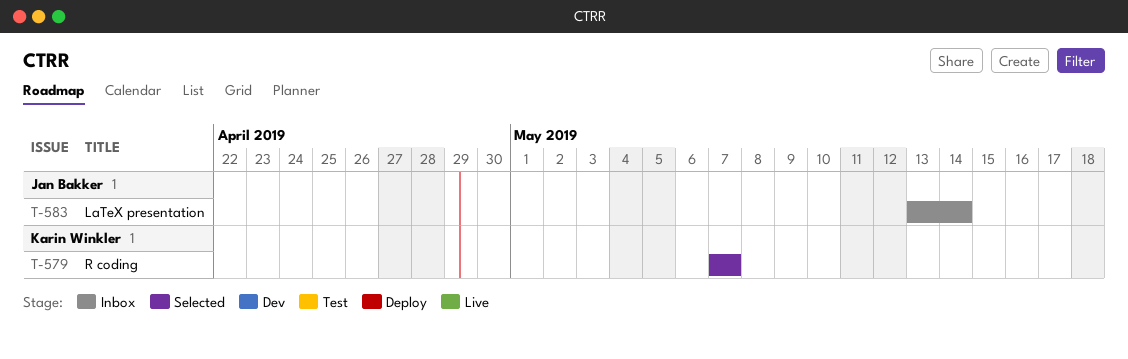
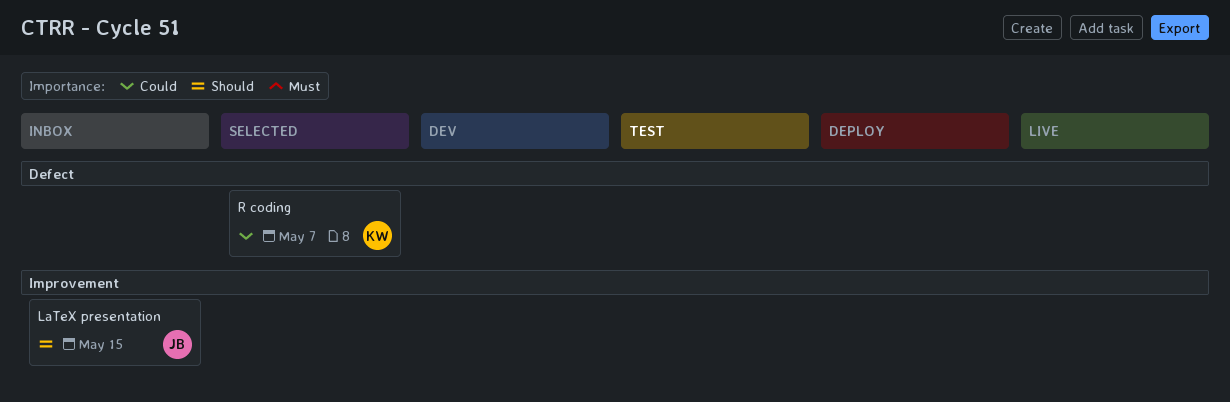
LaTeX presentation, due: May 14 -> May 15

